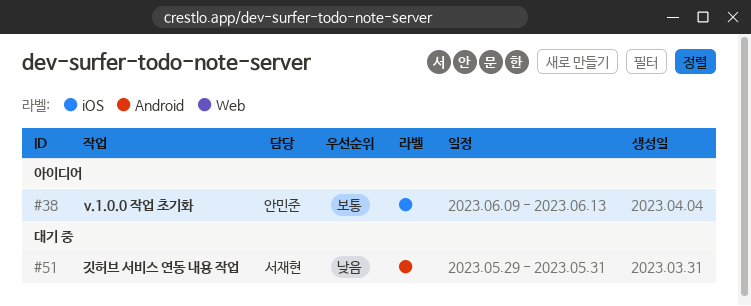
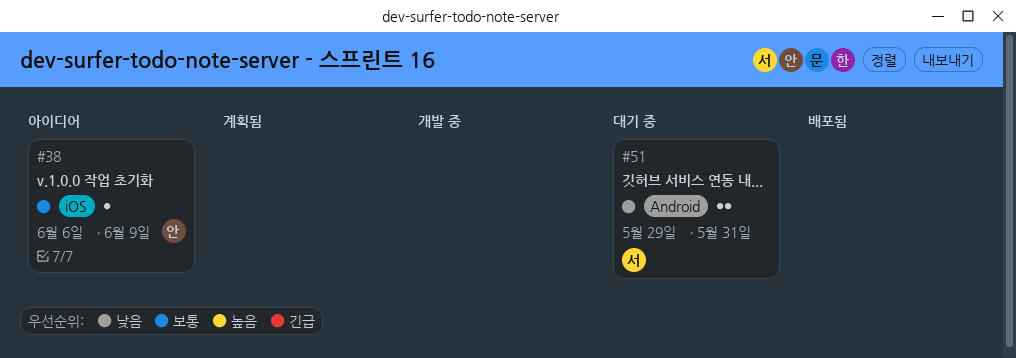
#38, start: Jun 9 -> Jun 6
#38, due: Jun 13 -> Jun 9

